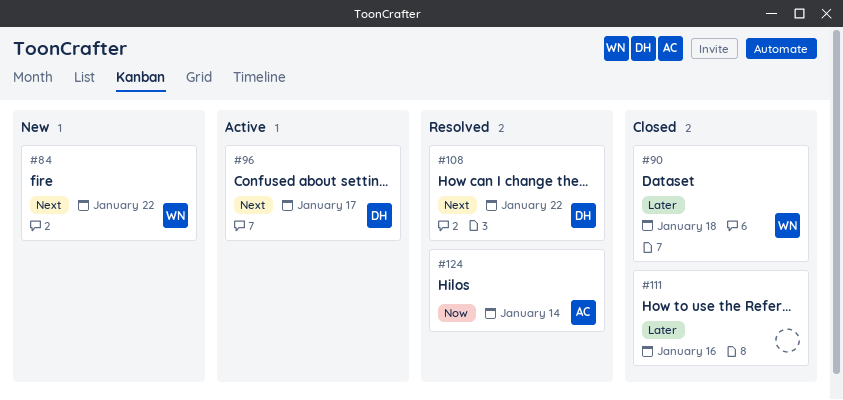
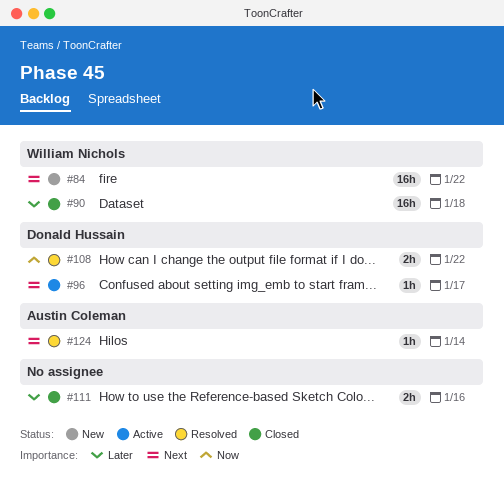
#108, priority: Next -> Now
#124, priority: Now -> Next

